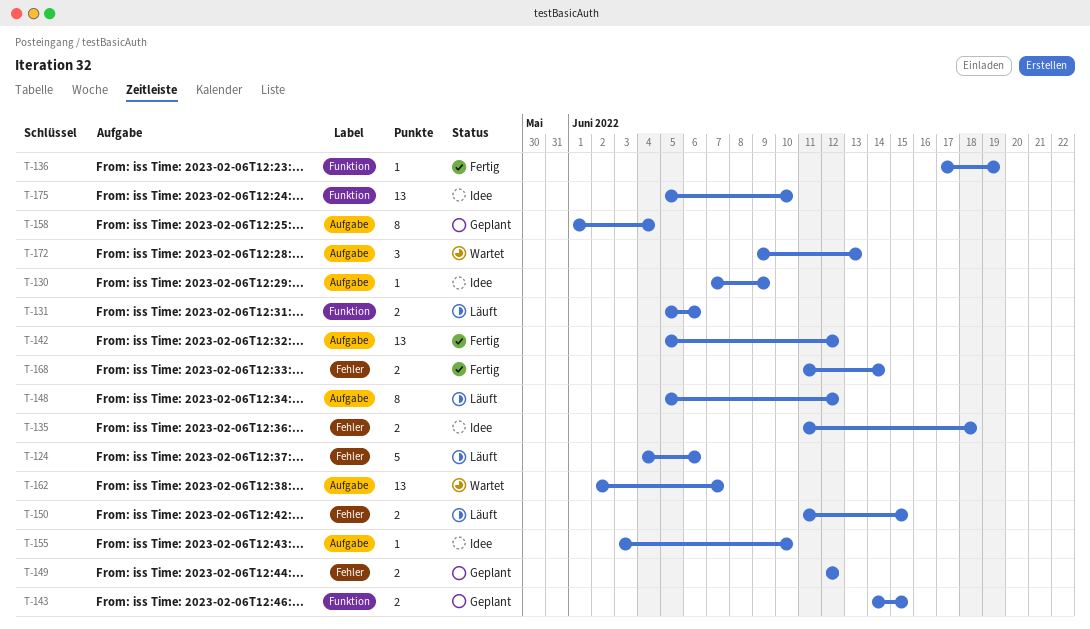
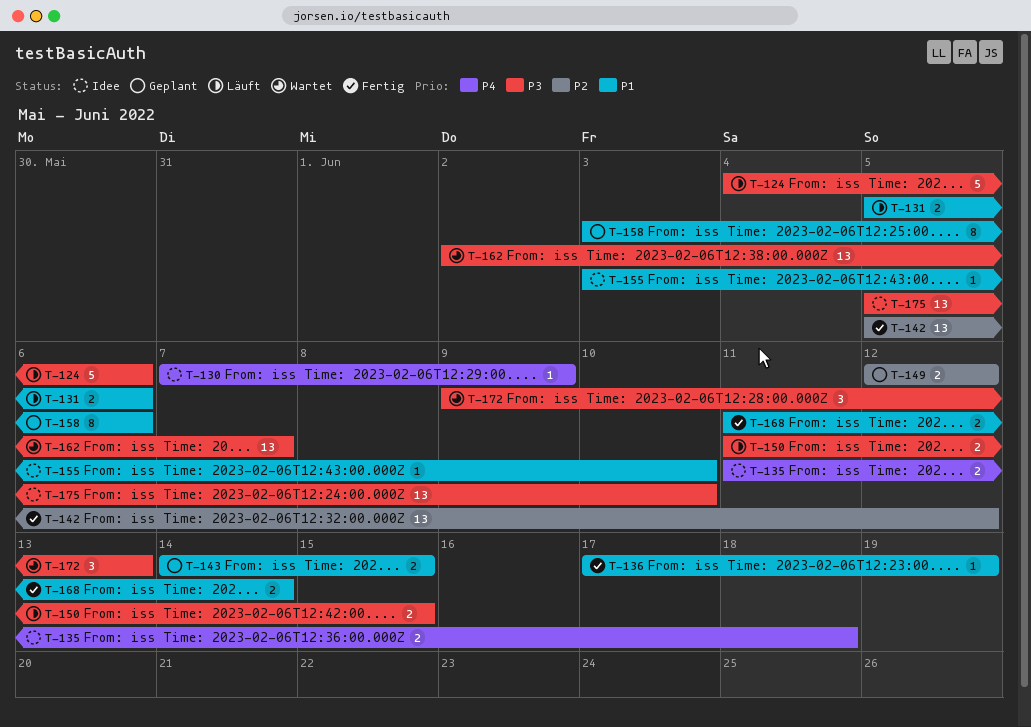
T-148: present -> none
T-158, start: Jun 1 -> Jun 3
T-158, due: Jun 4 -> Jun 6

